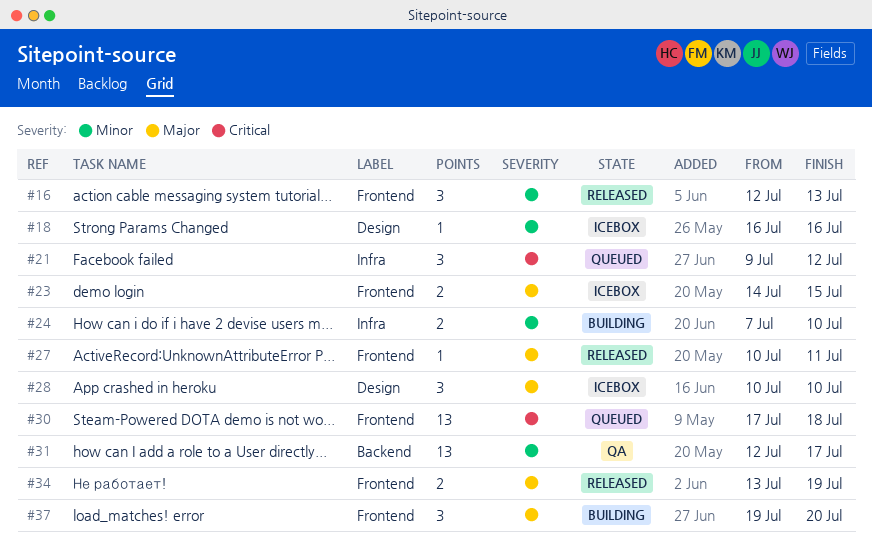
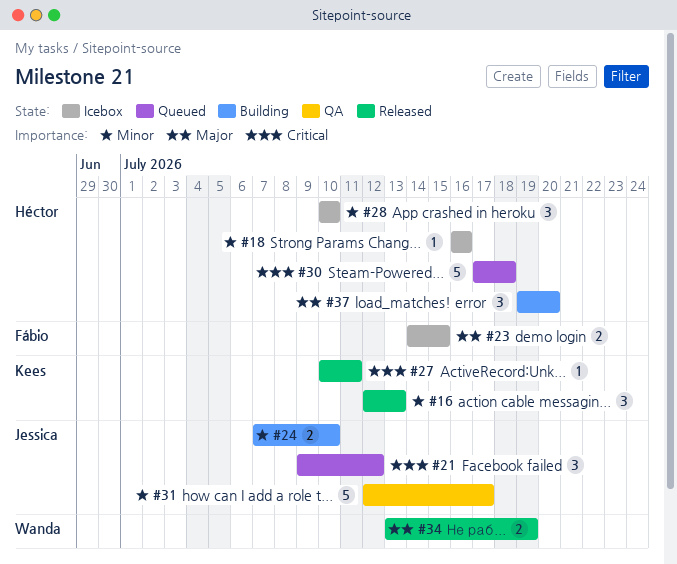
#27, priority: Major -> Critical
#28, priority: Major -> Minor
#30, estimate: 13 -> 5
#31, estimate: 13 -> 5

